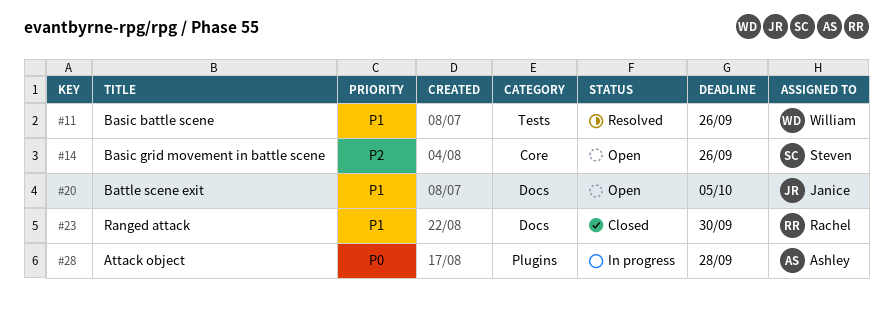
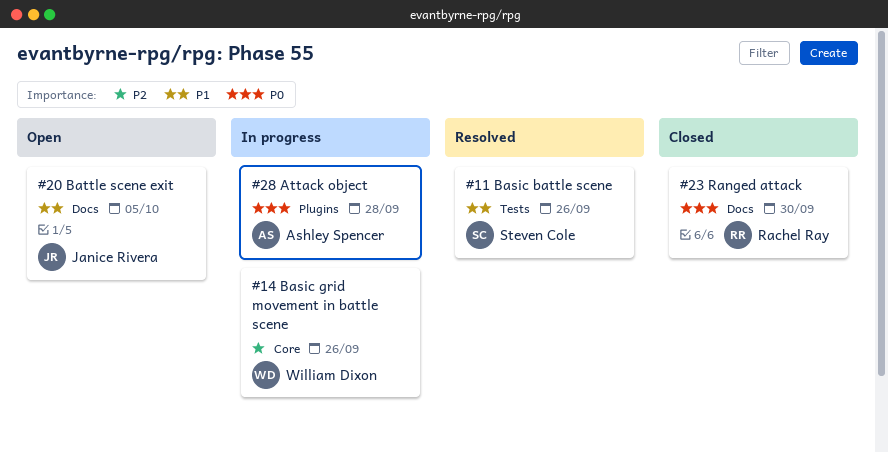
#11, owner: William Dixon -> Steven Cole
#14, status: Open -> In progress
#14, owner: Steven Cole -> William Dixon
#23, priority: P1 -> P0

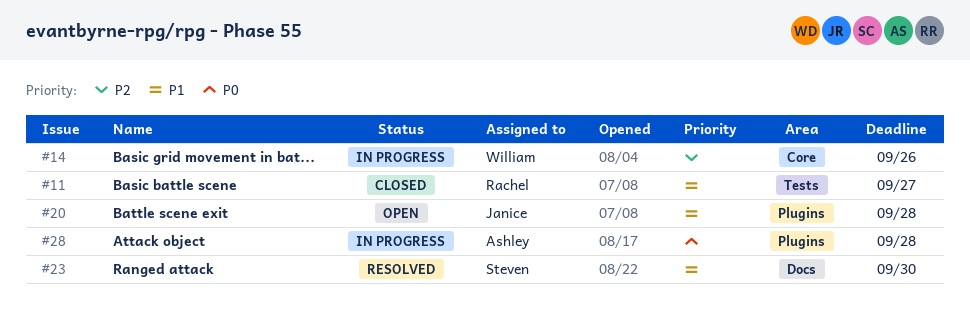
#11, status: Resolved -> Closed
#11, owner: Steven Cole -> Rachel Ray
#11, due: Sep 26 -> Sep 27
#20, label: Docs -> Plugins
#20, due: Oct 5 -> Sep 28
#23, status: Closed -> Resolved
#23, owner: Rachel Ray -> Steven Cole
#23, priority: P0 -> P1

